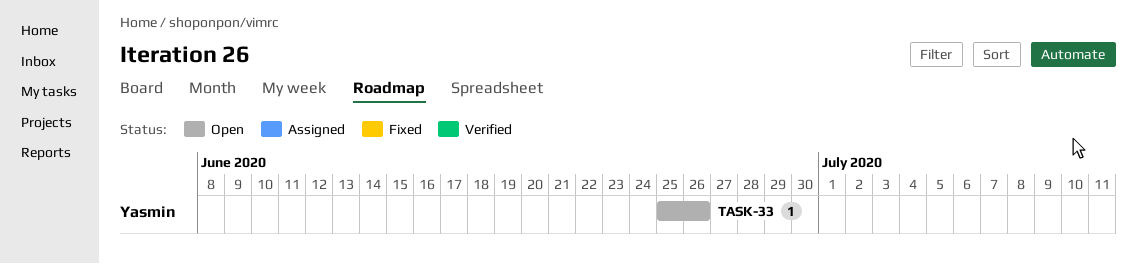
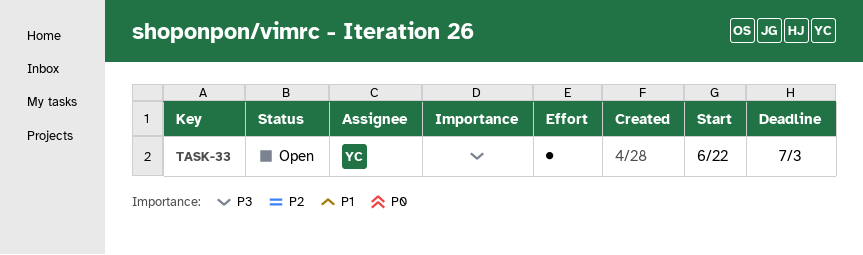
TASK-33, start: Jun 25 -> Jun 22
TASK-33, due: Jun 26 -> Jul 3

